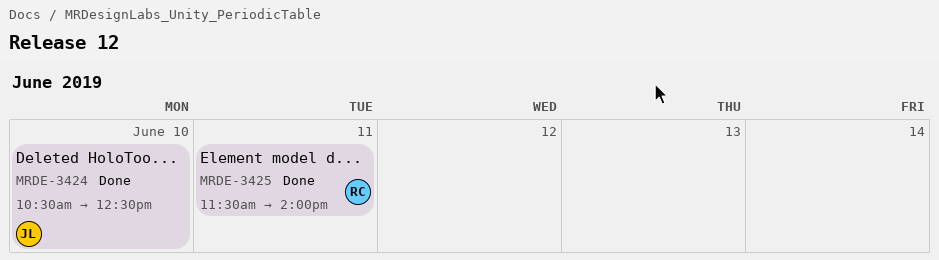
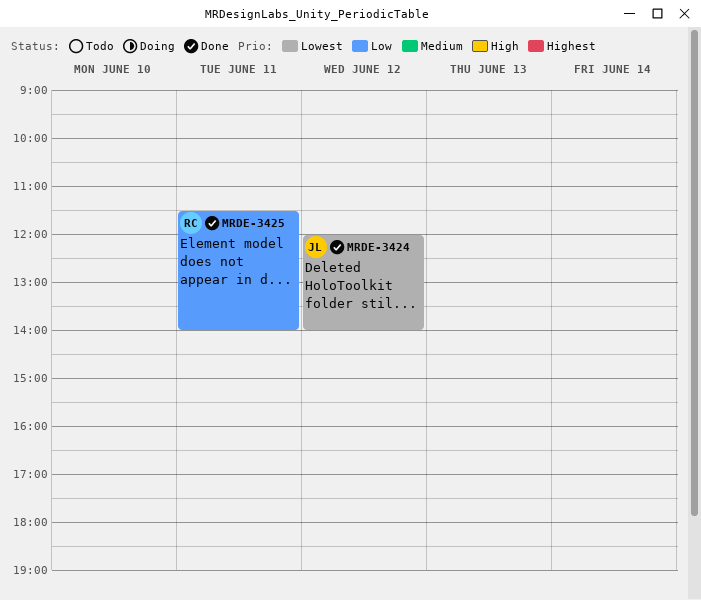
MRDE-3424, day: Jun 10 -> Jun 12
MRDE-3424, begins: 10:30 -> 12:00
MRDE-3424, ends: 12:30 -> 14:00

